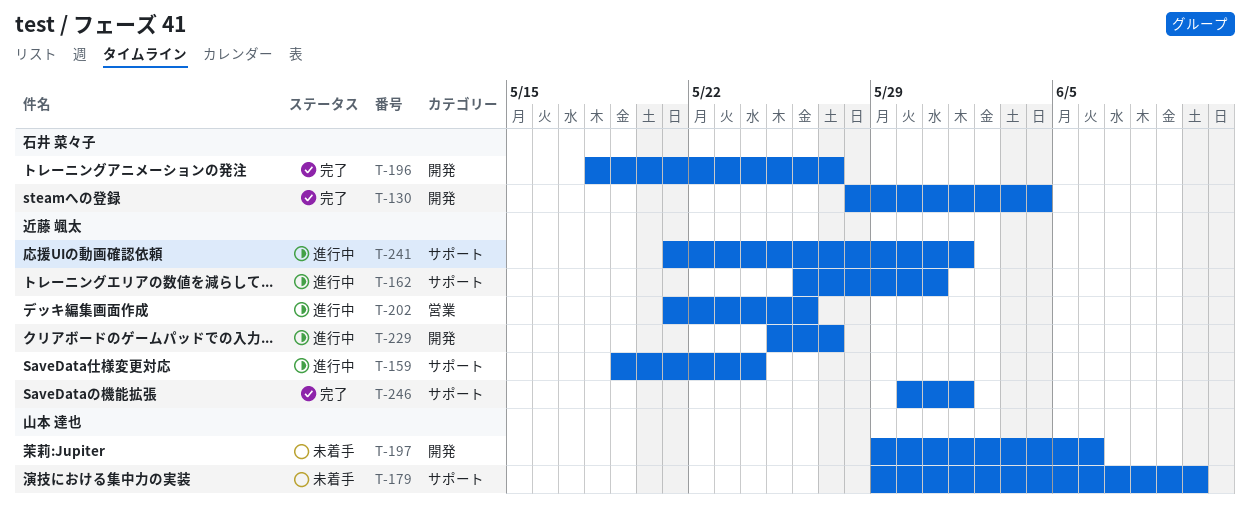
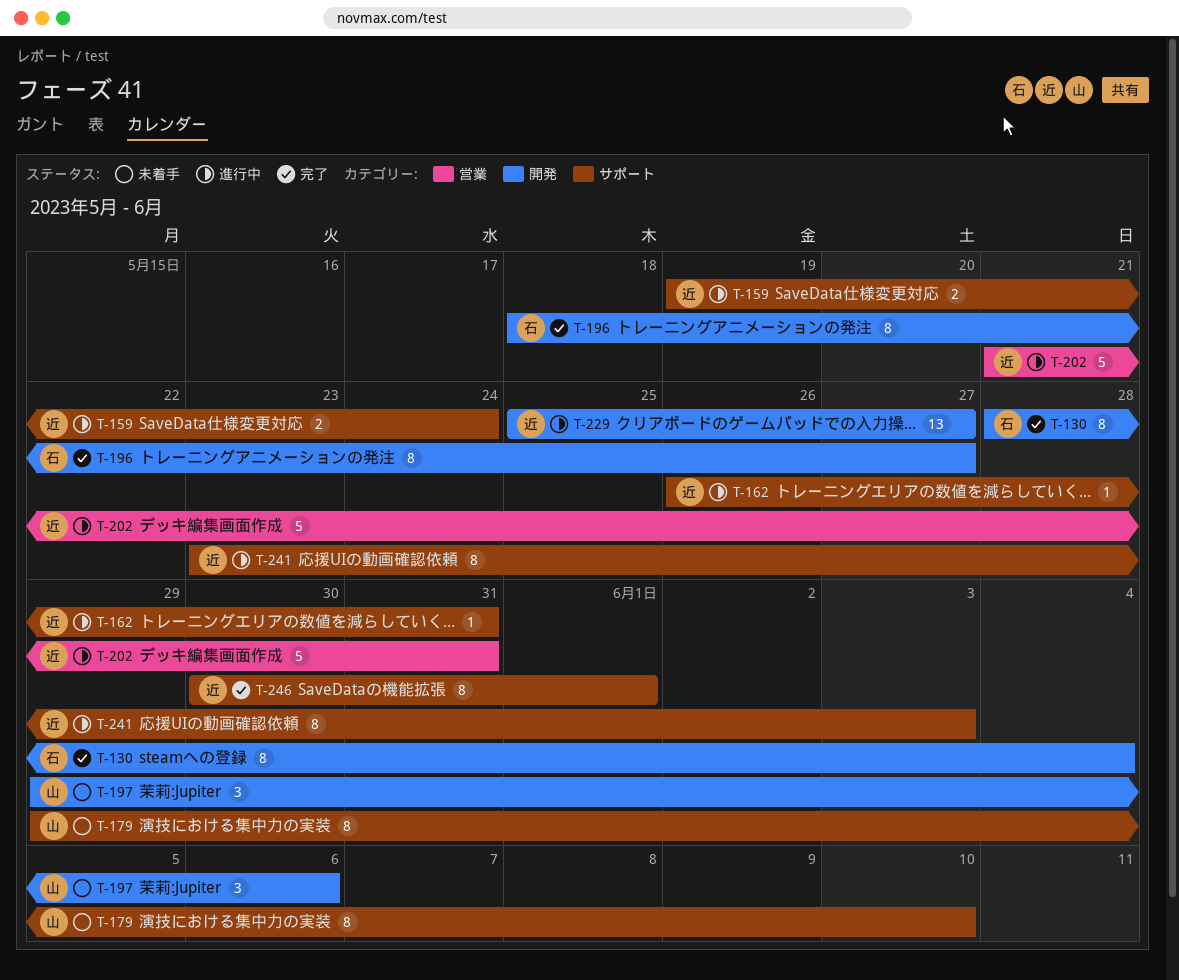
T-202, due: May 26 -> May 31
T-241, start: May 21 -> May 23
T-241, due: Jun 1 -> Jun 3

